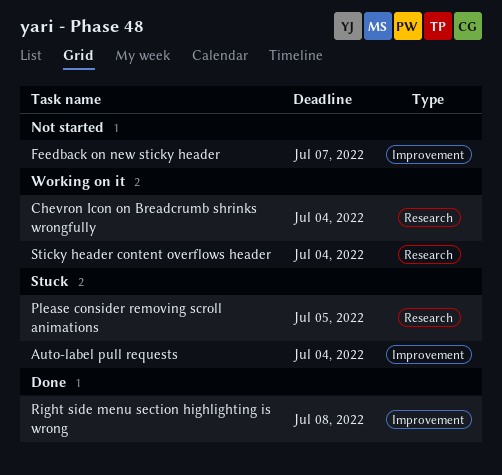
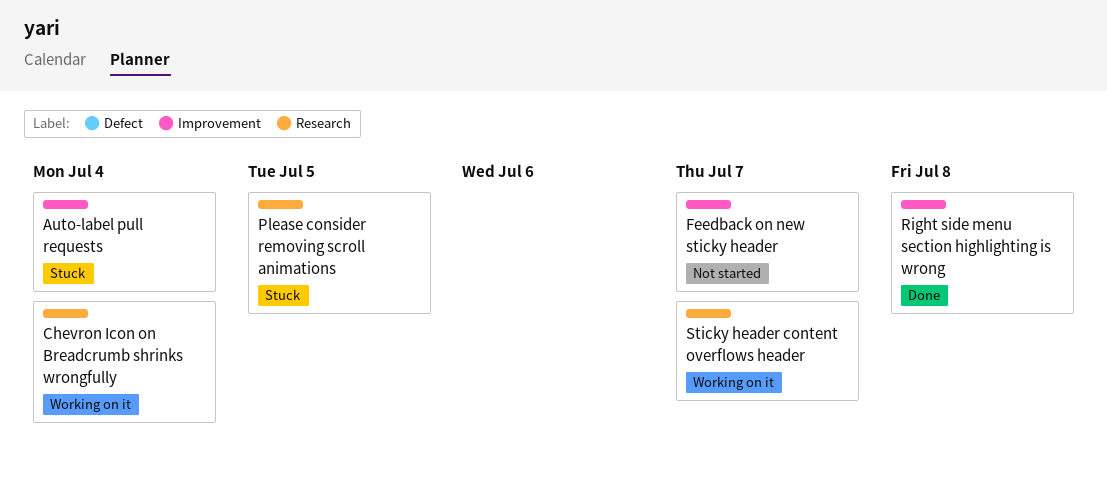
Sticky header content overflows header, due: Jul 4 -> Jul 7

